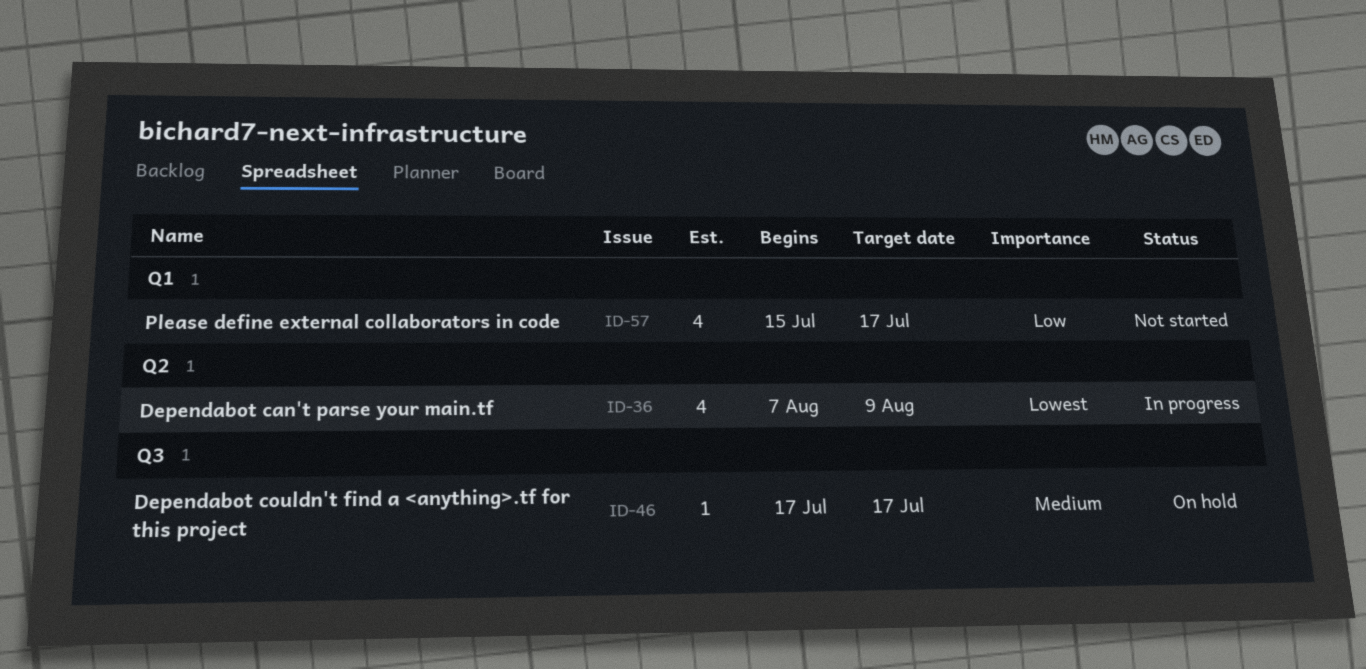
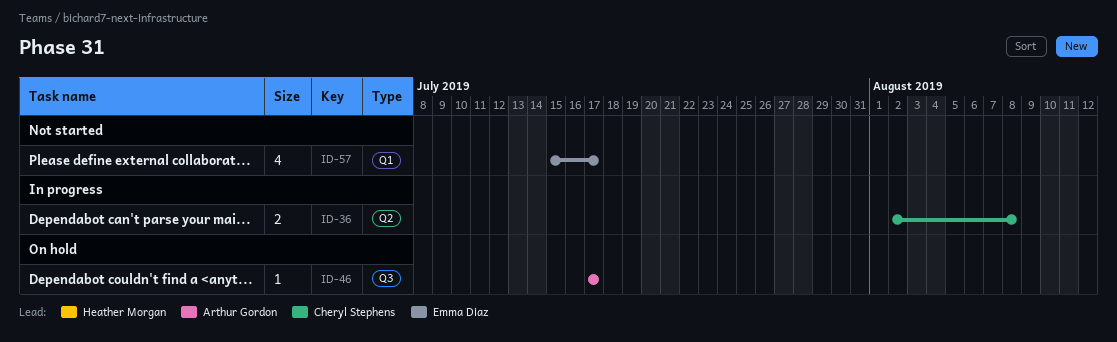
ID-36, estimate: 4 -> 2
ID-36, start: Aug 7 -> Aug 2
ID-36, due: Aug 9 -> Aug 8

